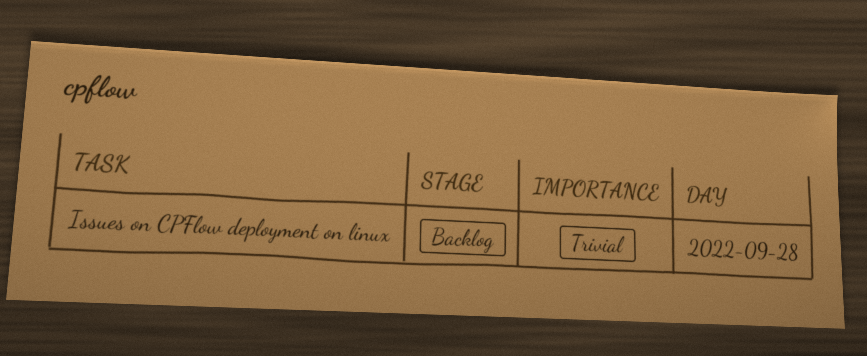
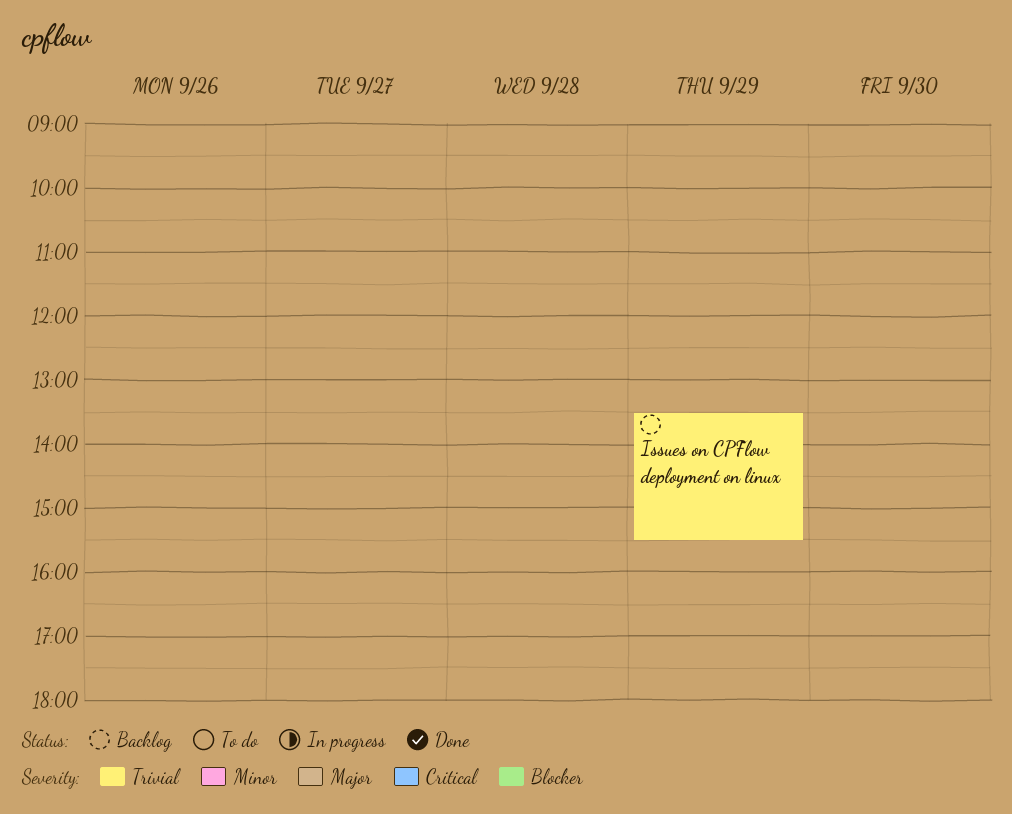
Issues on CPFlow deployment on linux, day: Sep 28 -> Sep 29

